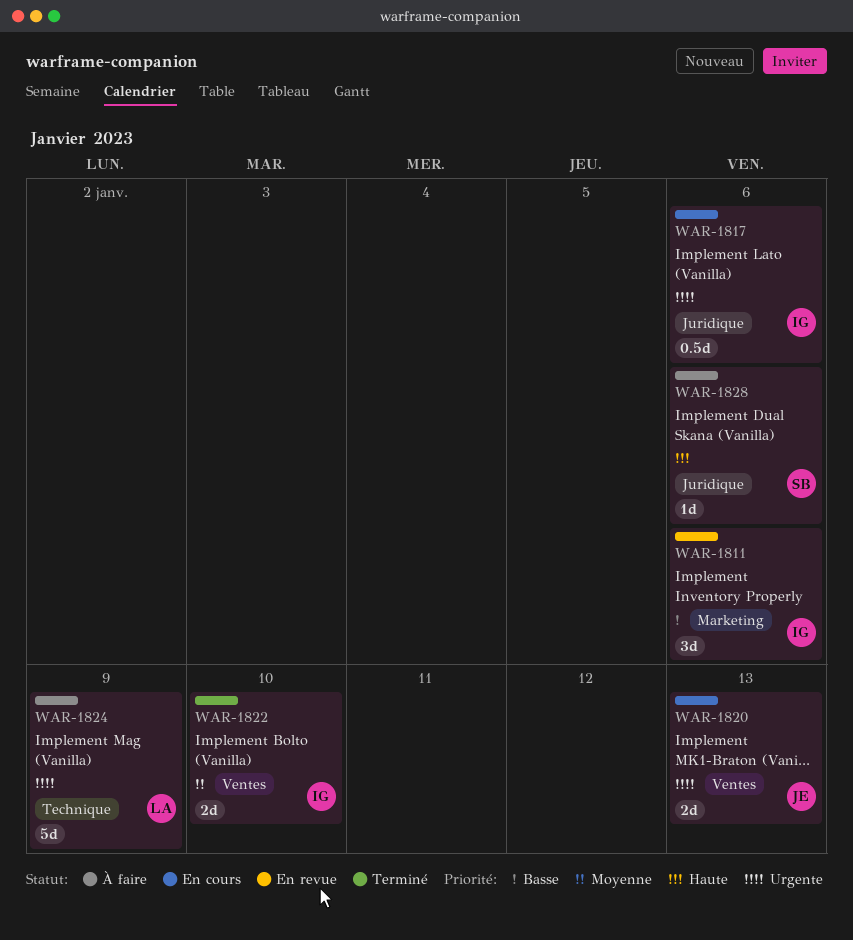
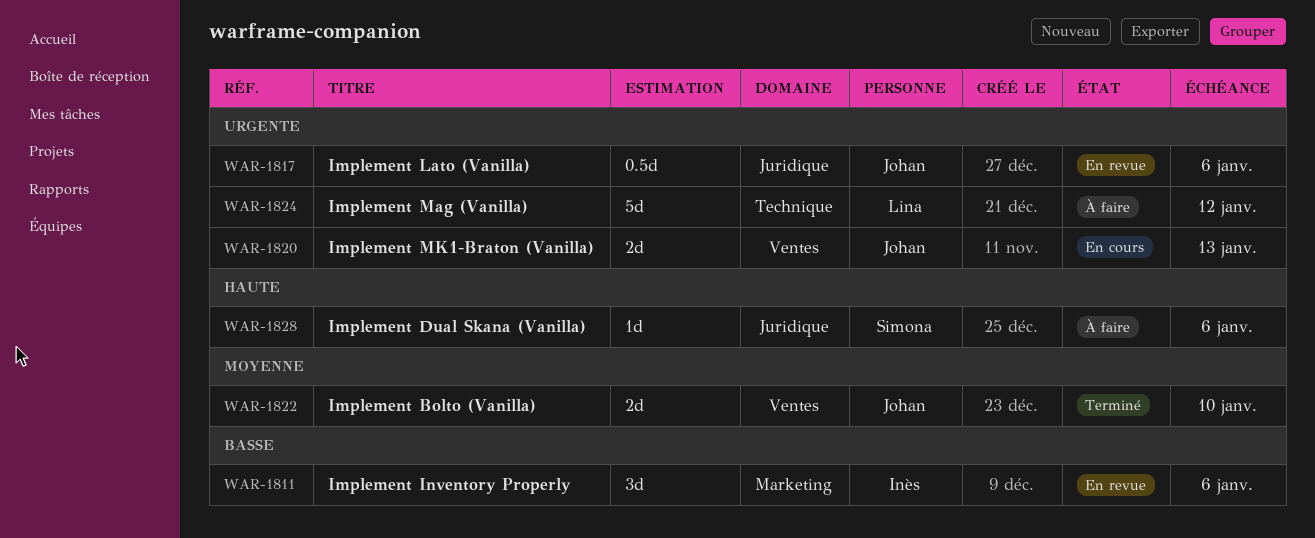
WAR-1817, status: En cours -> En revue
WAR-1817, owner: Inès -> Johan
WAR-1822, owner: Inès -> Johan
WAR-1824, due: Jan 9 -> Jan 12

